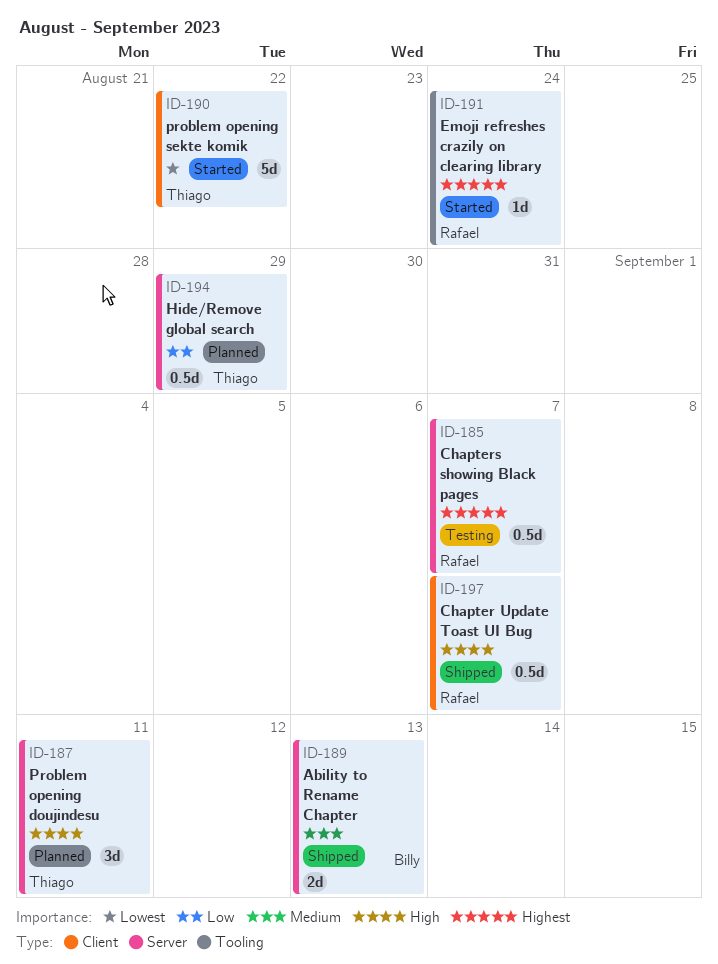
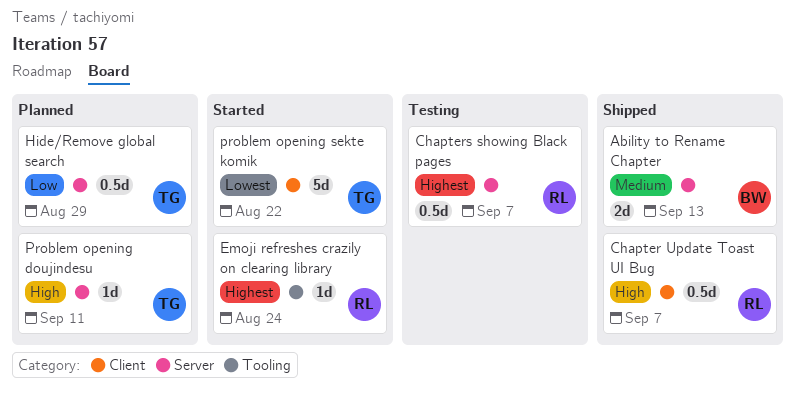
Problem opening doujindesu, estimate: 3d -> 1d

